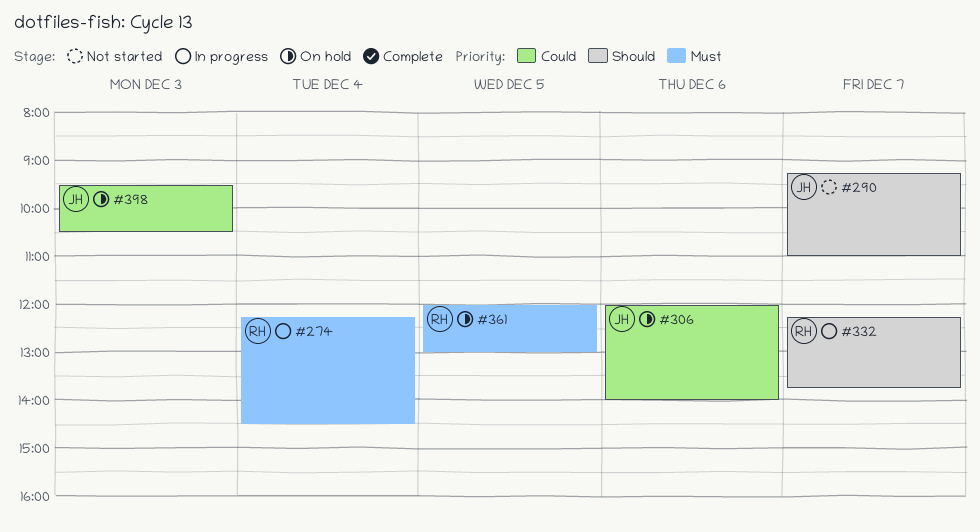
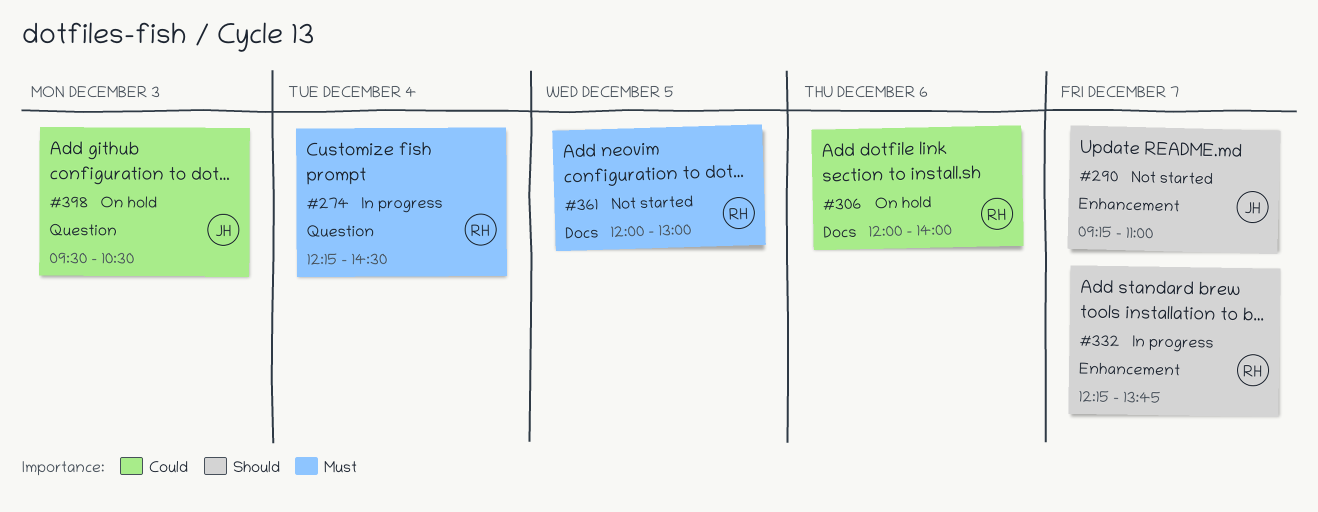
#306, owner: JH -> RH
#361, status: On hold -> Not started

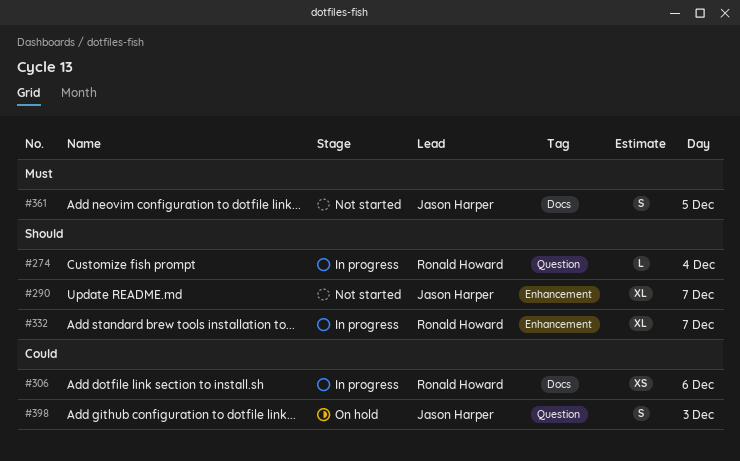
#274, priority: Must -> Should
#306, status: On hold -> In progress
#361, owner: Ronald Howard -> Jason Harper

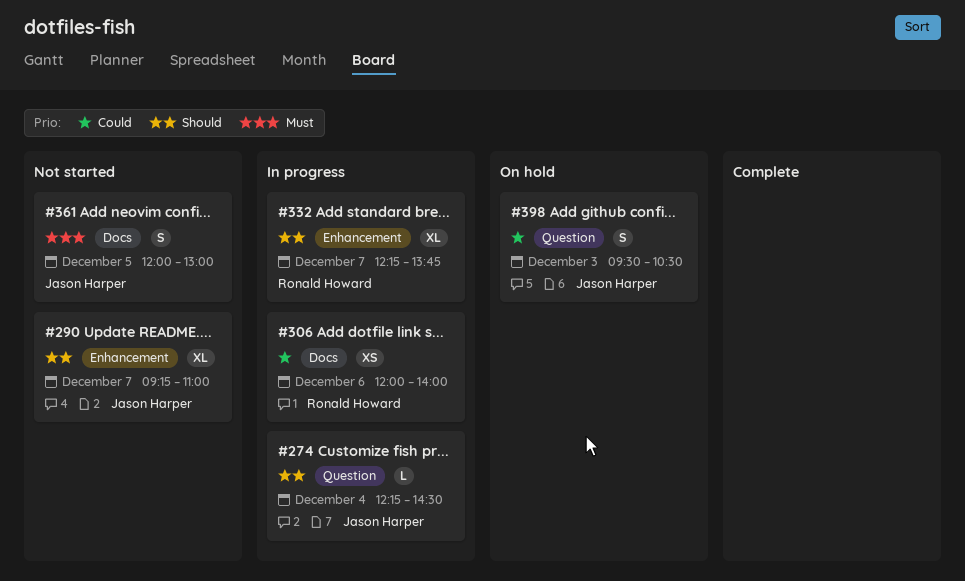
#274, owner: Ronald Howard -> Jason Harper

